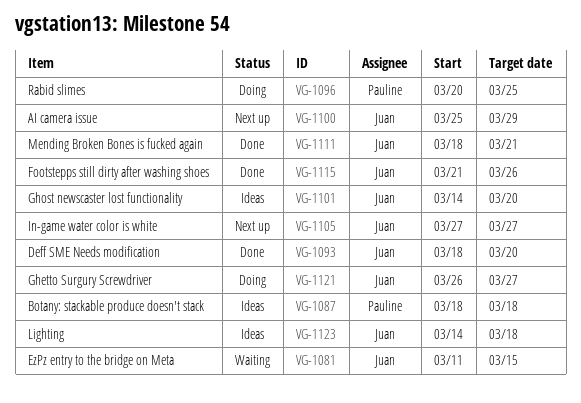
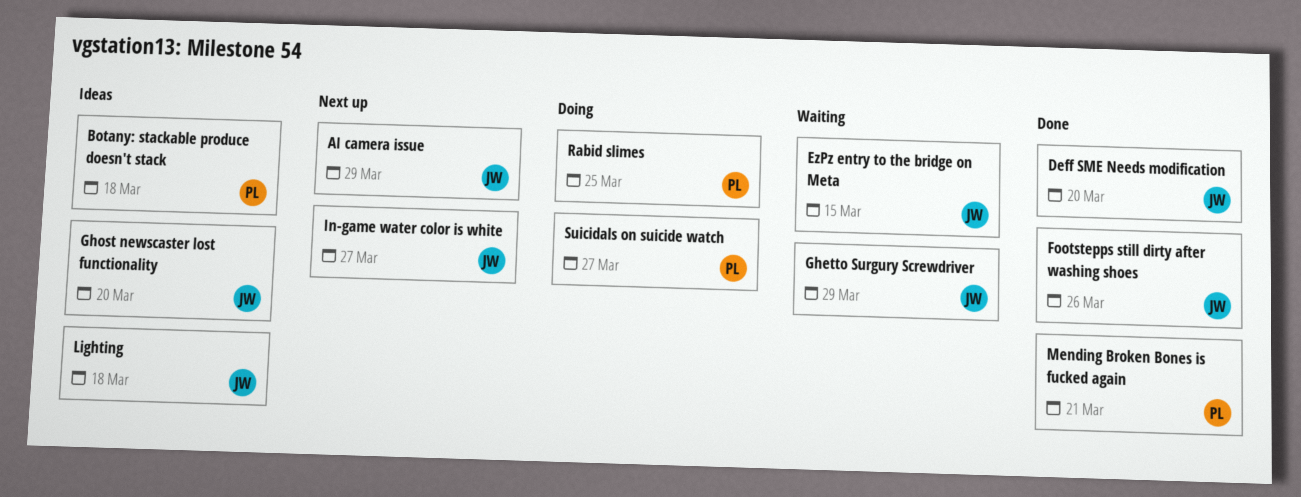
Ghetto Surgury Screwdriver, status: Doing -> Waiting
Ghetto Surgury Screwdriver, due: Mar 27 -> Mar 29
Mending Broken Bones is fucked again, owner: Juan -> Pauline
Suicidals on suicide watch: none -> present

